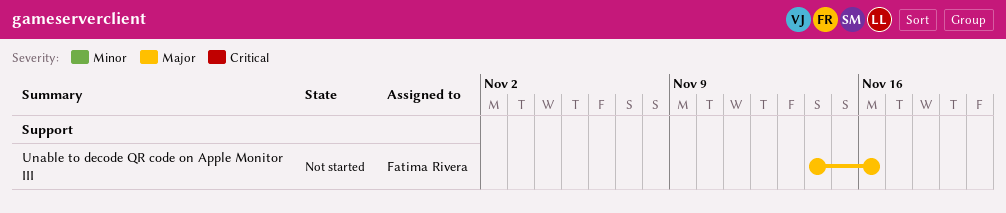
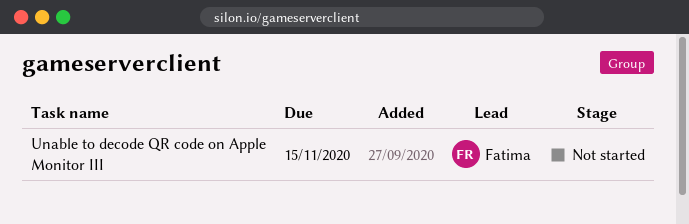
Unable to decode QR code on Apple Monitor III, due: Nov 16 -> Nov 15

